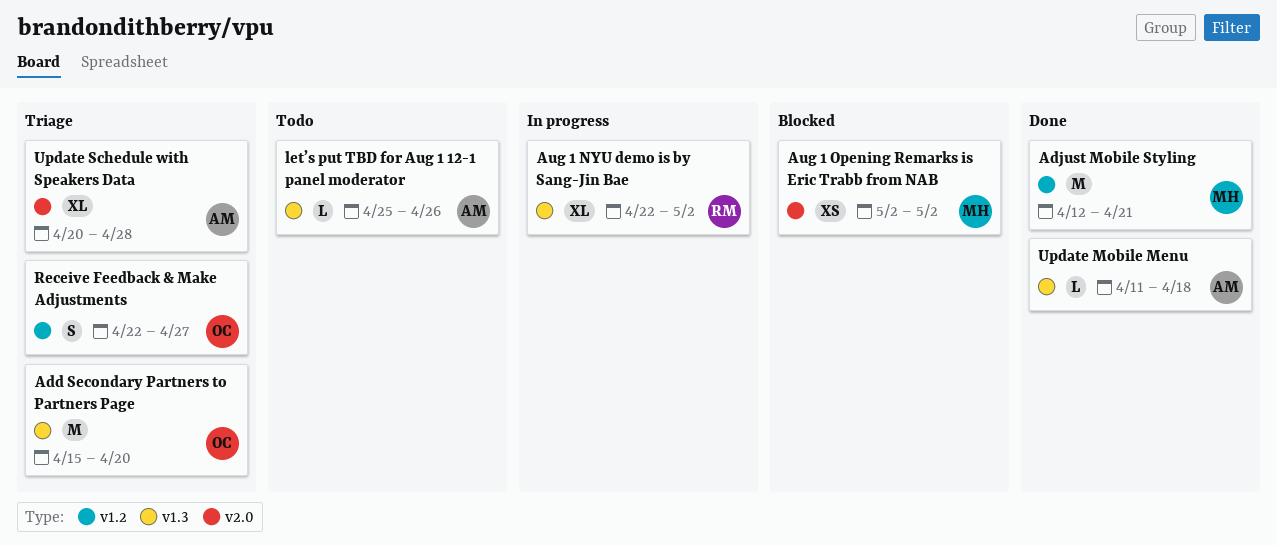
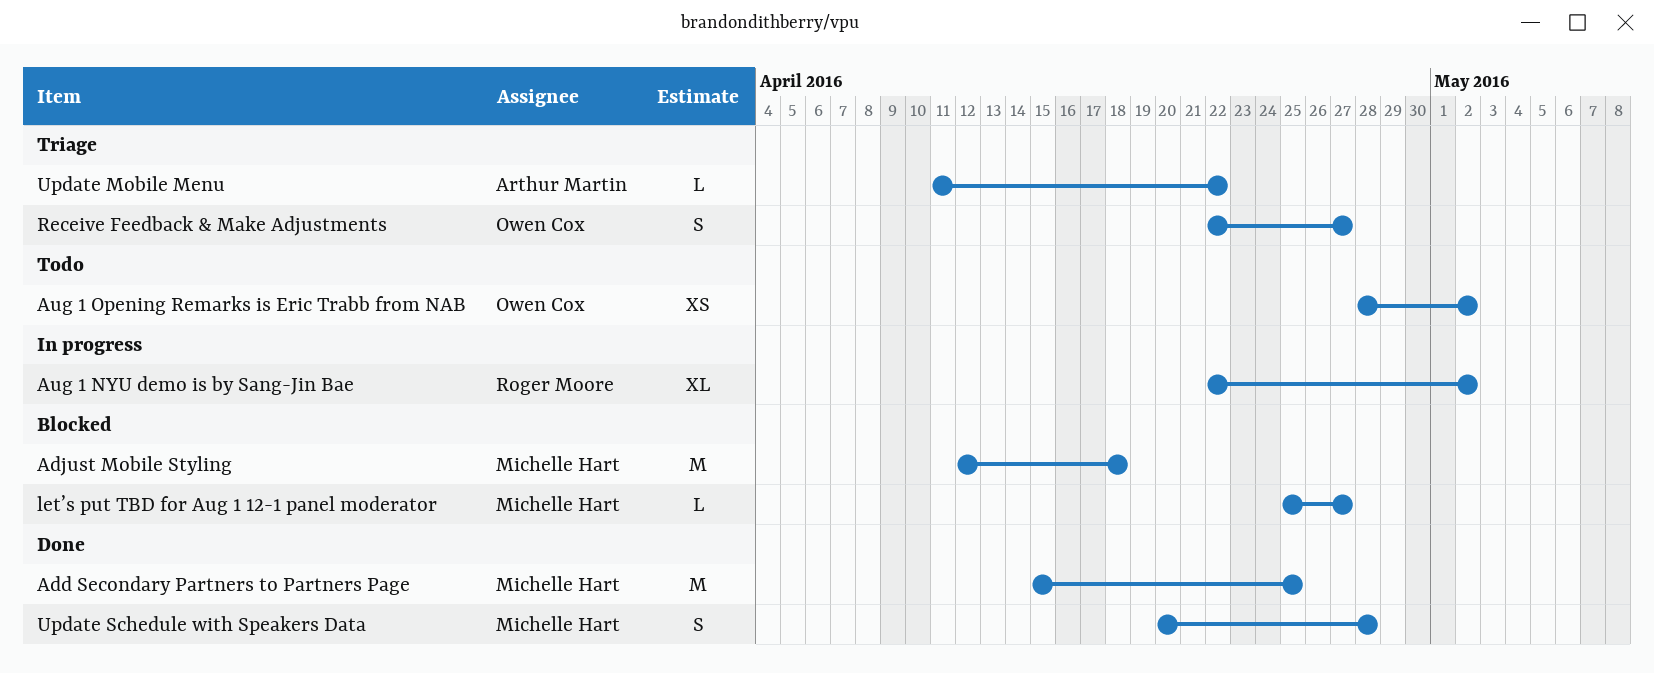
Add Secondary Partners to Partners Page, status: Triage -> Done
Add Secondary Partners to Partners Page, owner: Owen Cox -> Michelle Hart
Add Secondary Partners to Partners Page, due: Apr 20 -> Apr 25
Adjust Mobile Styling, status: Done -> Blocked
Adjust Mobile Styling, due: Apr 21 -> Apr 18
Aug 1 Opening Remarks is Eric Trabb from NAB, status: Blocked -> Todo
Aug 1 Opening Remarks is Eric Trabb from NAB, owner: Michelle Hart -> Owen Cox
Aug 1 Opening Remarks is Eric Trabb from NAB, start: May 2 -> Apr 28
let’s put TBD for Aug 1 12-1 panel moderator, status: Todo -> Blocked
let’s put TBD for Aug 1 12-1 panel moderator, owner: Arthur Martin -> Michelle Hart
let’s put TBD for Aug 1 12-1 panel moderator, due: Apr 26 -> Apr 27
Update Mobile Menu, status: Done -> Triage
Update Mobile Menu, due: Apr 18 -> Apr 22
Update Schedule with Speakers Data, status: Triage -> Done
Update Schedule with Speakers Data, owner: Arthur Martin -> Michelle Hart
Update Schedule with Speakers Data, estimate: XL -> S

